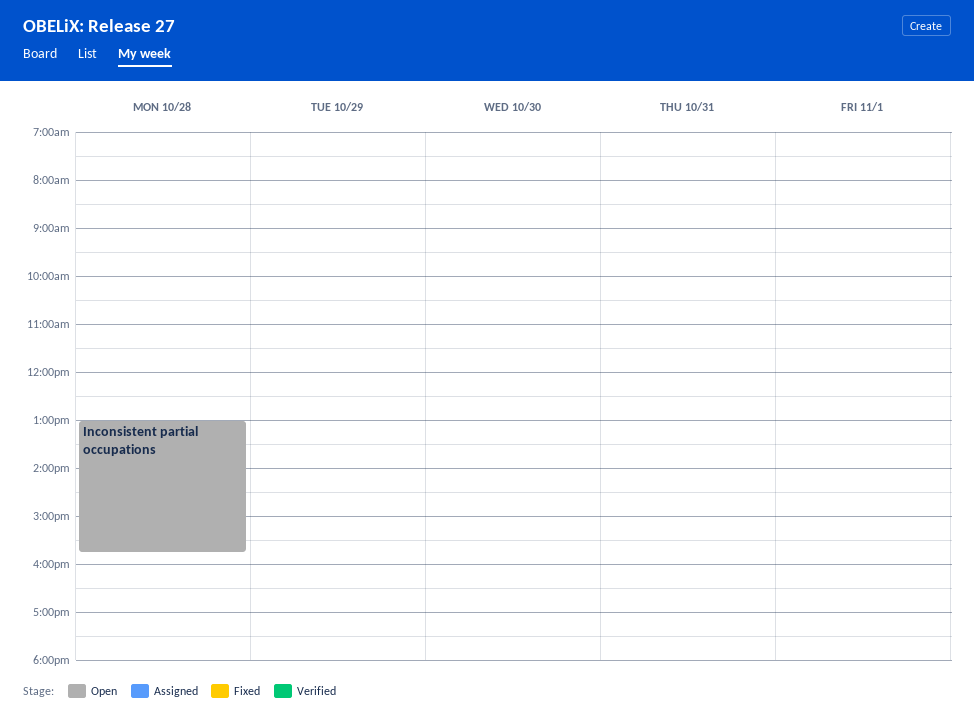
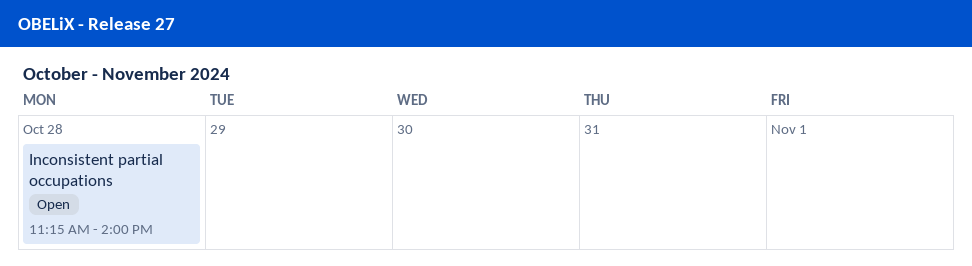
Inconsistent partial occupations, begins: 13:00 -> 11:15
Inconsistent partial occupations, ends: 15:45 -> 14:00

